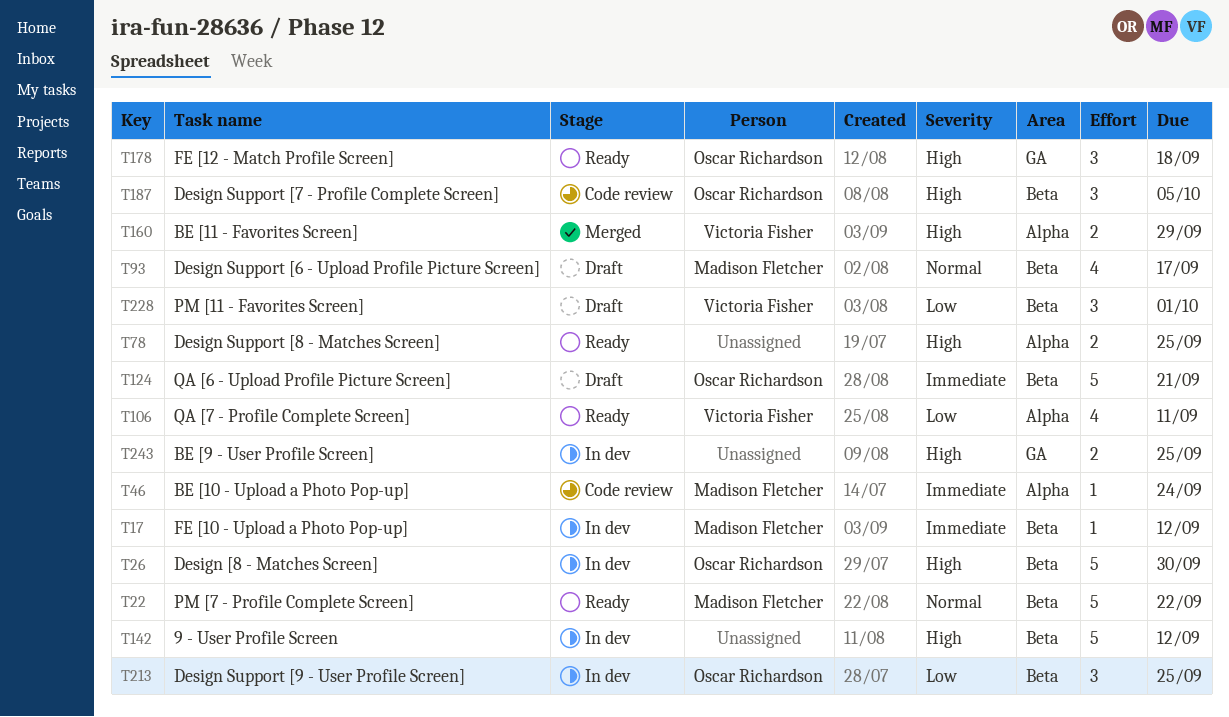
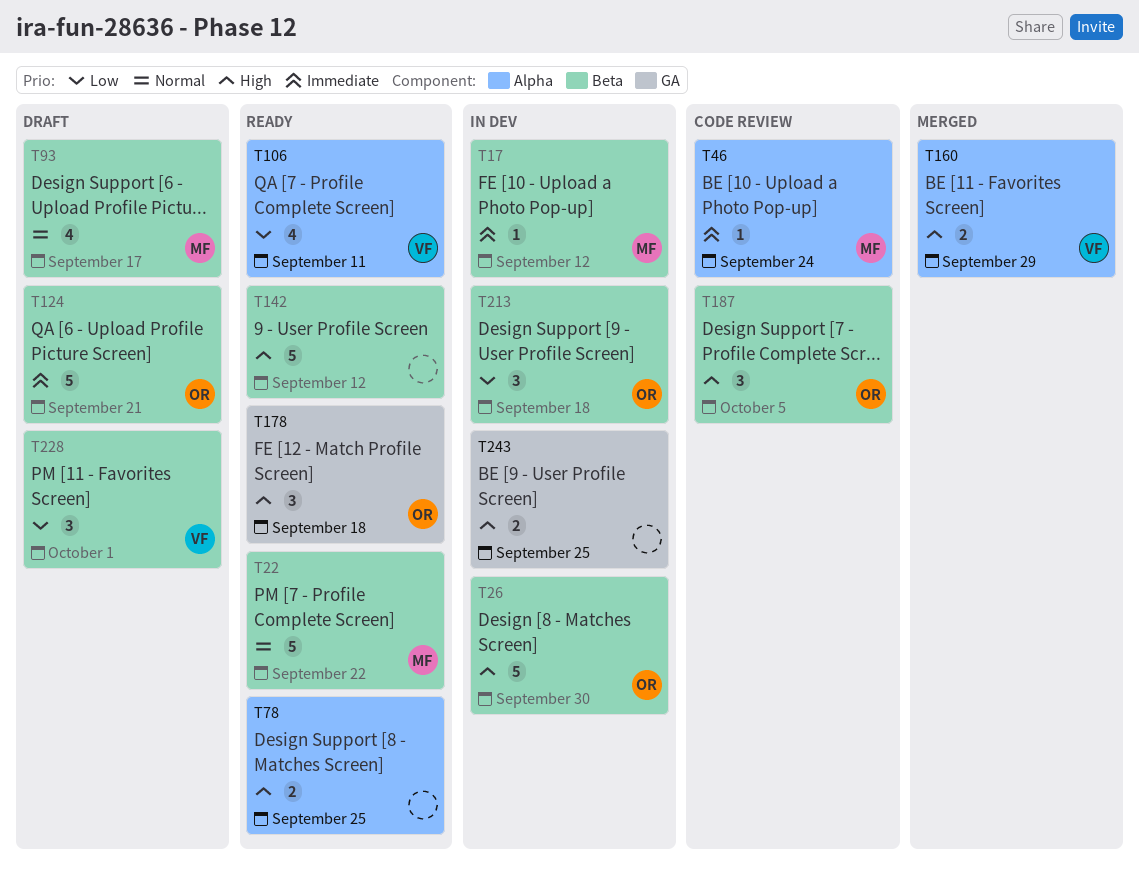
T142, status: In dev -> Ready
T213, due: Sep 25 -> Sep 18

